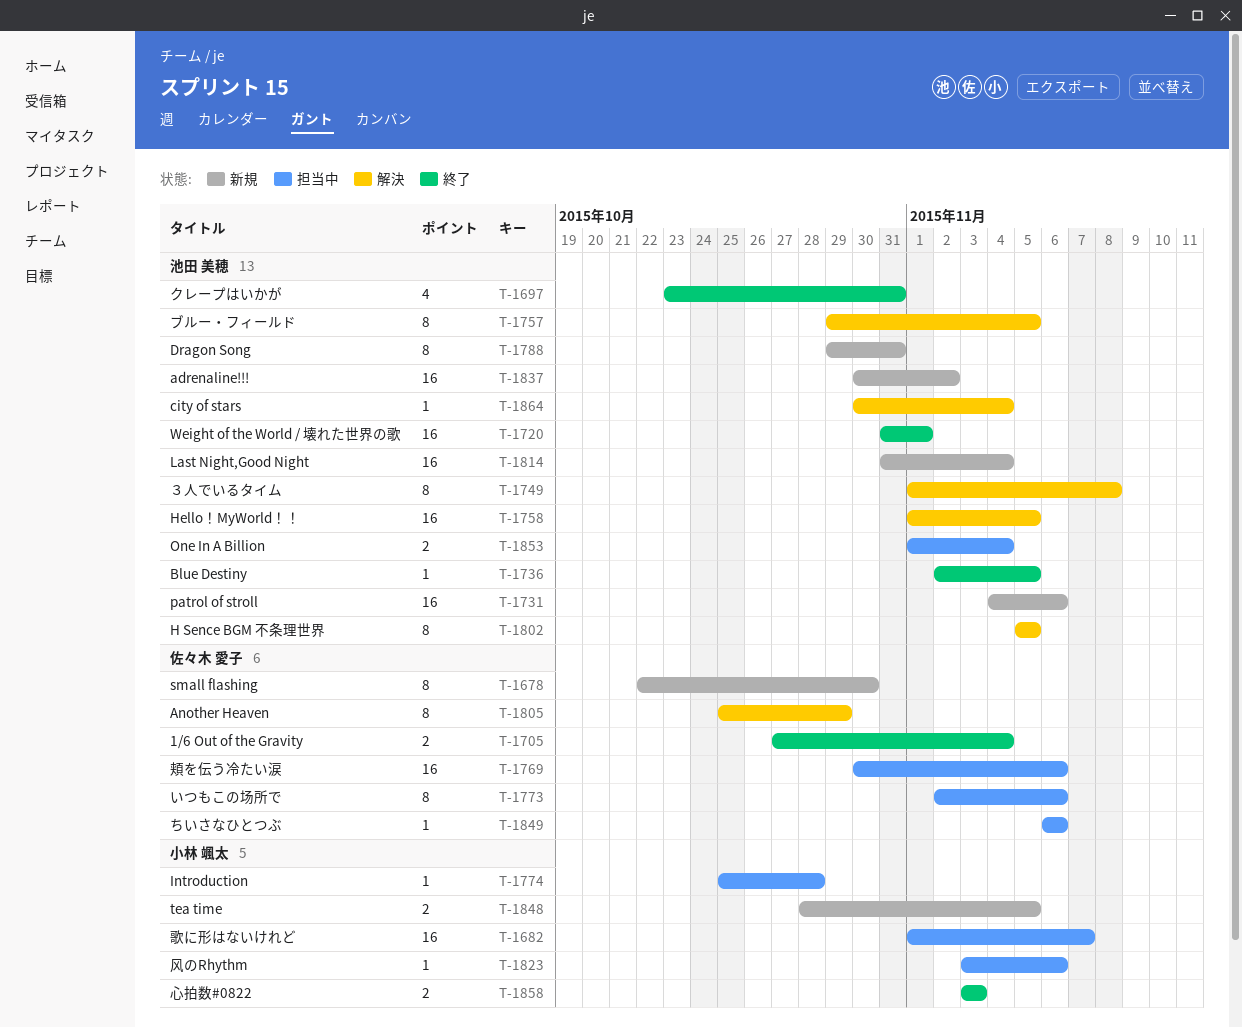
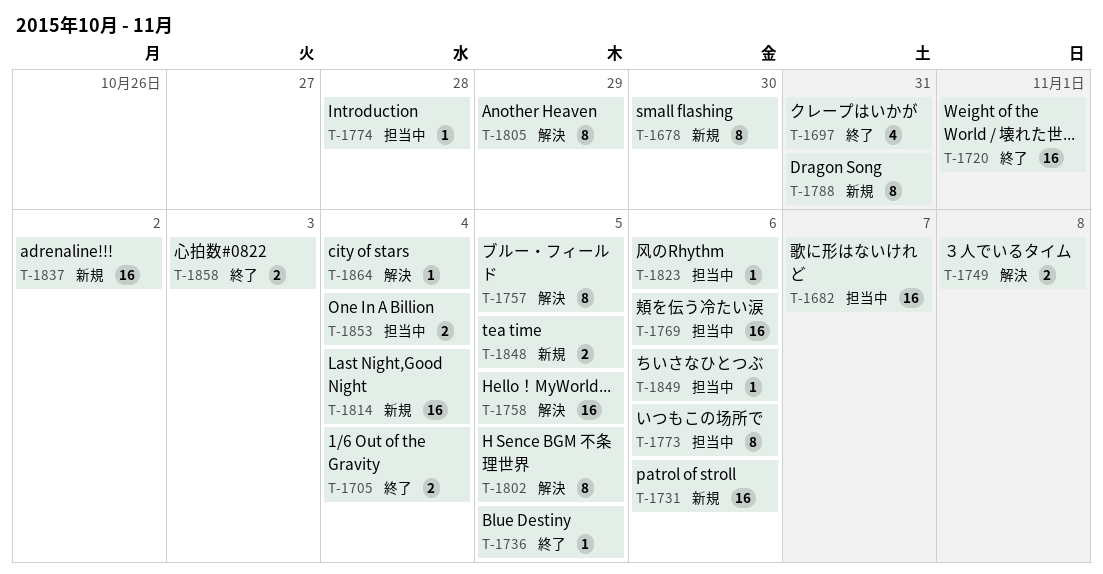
T-1749, estimate: 8 -> 2

